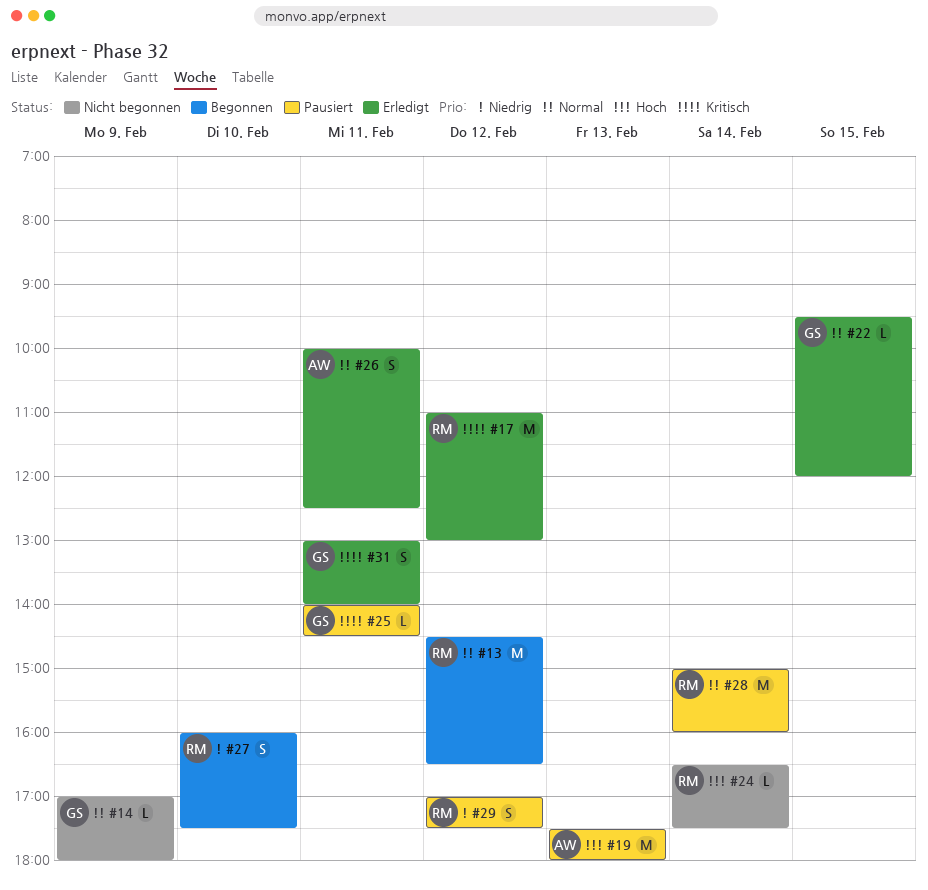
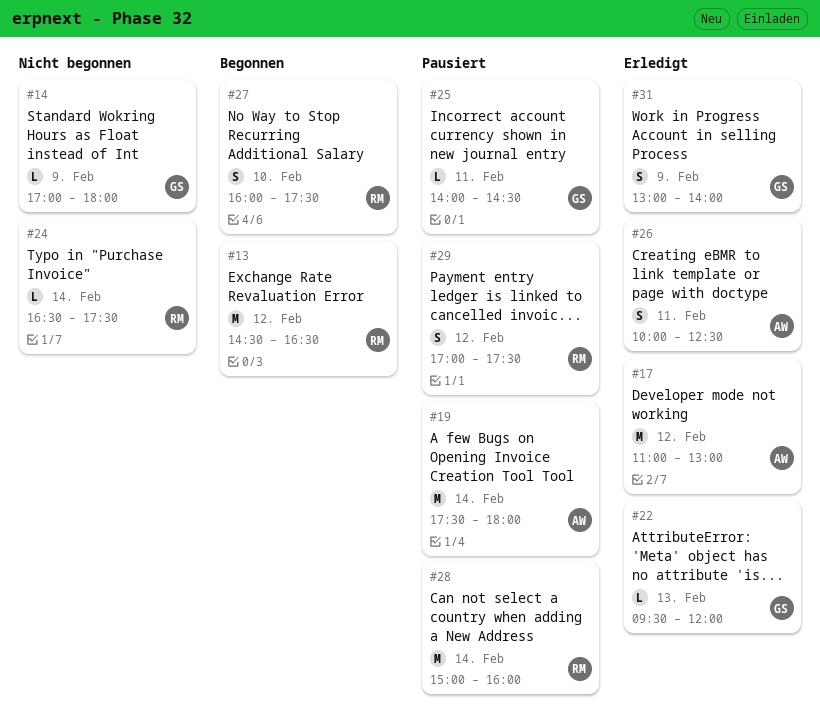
#17, owner: RM -> AW
#19, day: Feb 13 -> Feb 14
#22, day: Feb 15 -> Feb 13
#31, day: Feb 11 -> Feb 9

